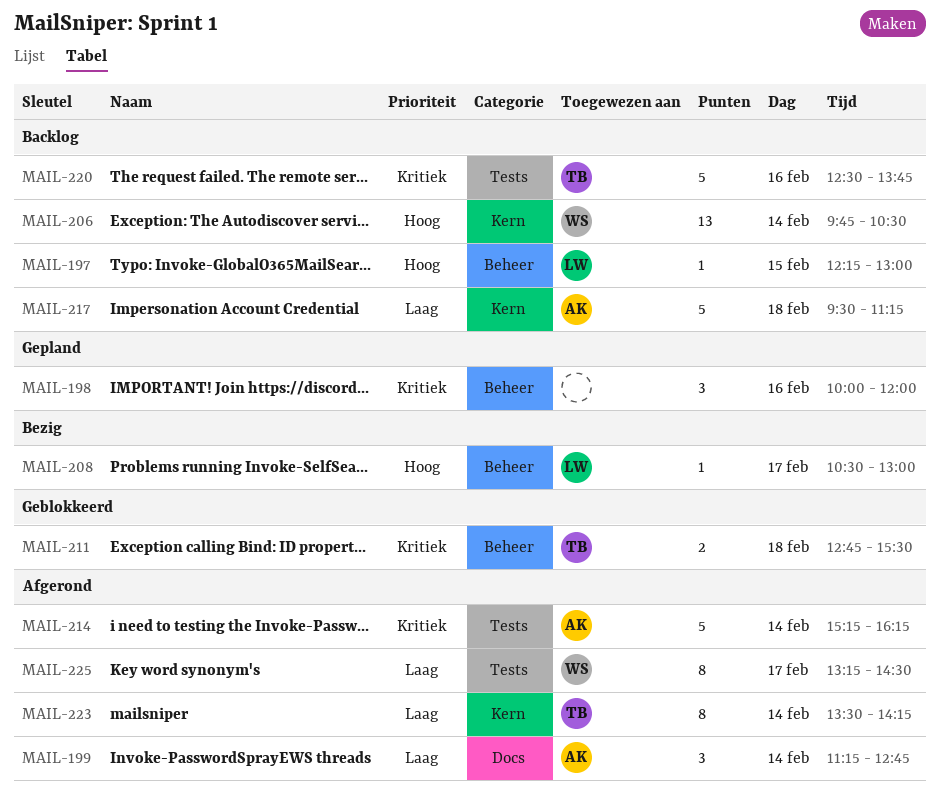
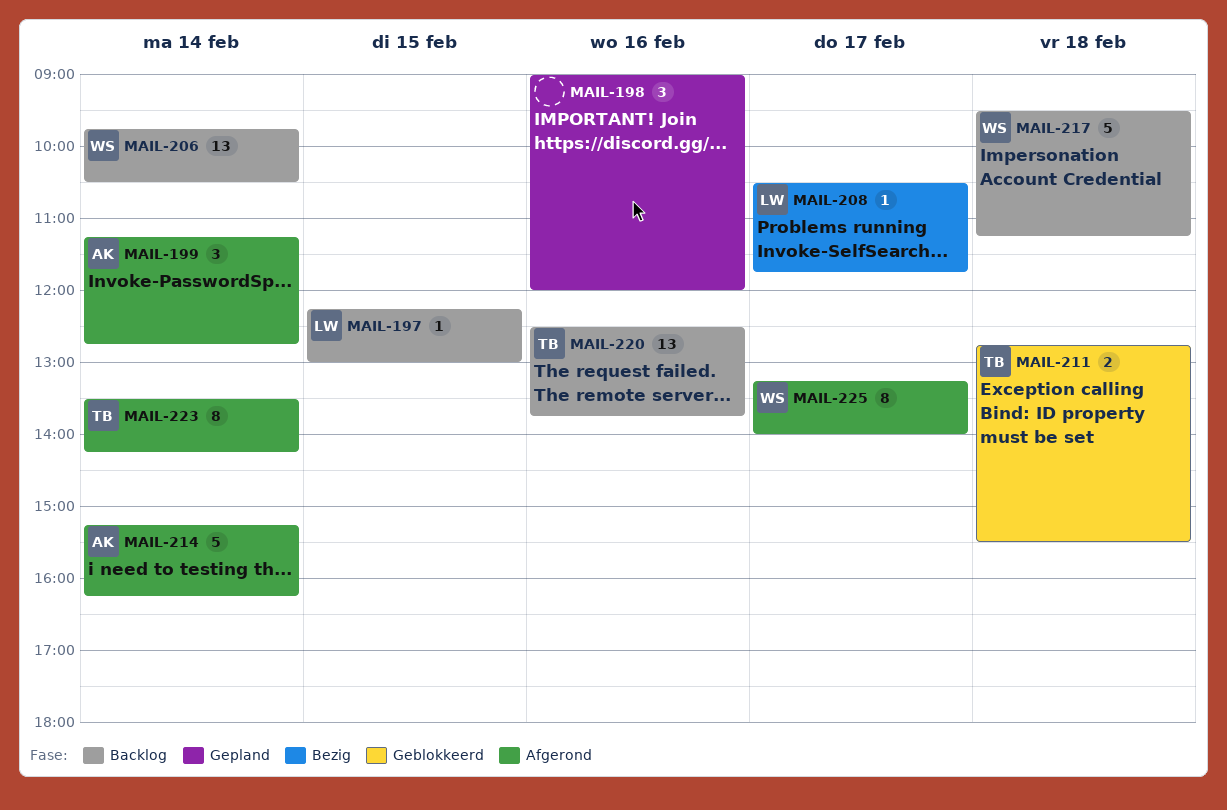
MAIL-198, begins: 10:00 -> 09:00
MAIL-208, ends: 13:00 -> 11:45
MAIL-217, owner: AK -> WS
MAIL-220, estimate: 5 -> 13
MAIL-225, ends: 14:30 -> 14:00

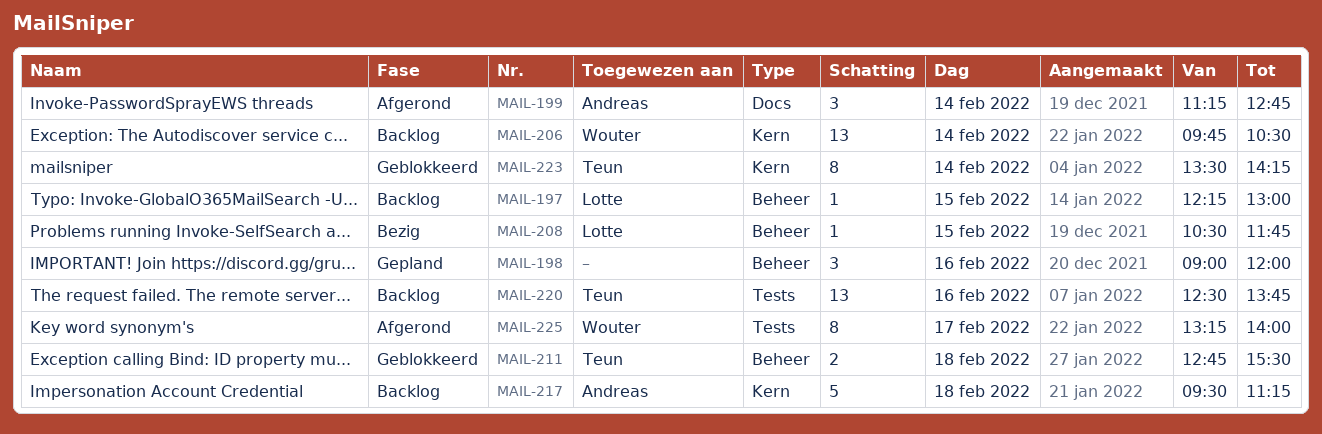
MAIL-208, day: Feb 17 -> Feb 15
MAIL-214: present -> none
MAIL-217, owner: Wouter -> Andreas
MAIL-223, status: Afgerond -> Geblokkeerd

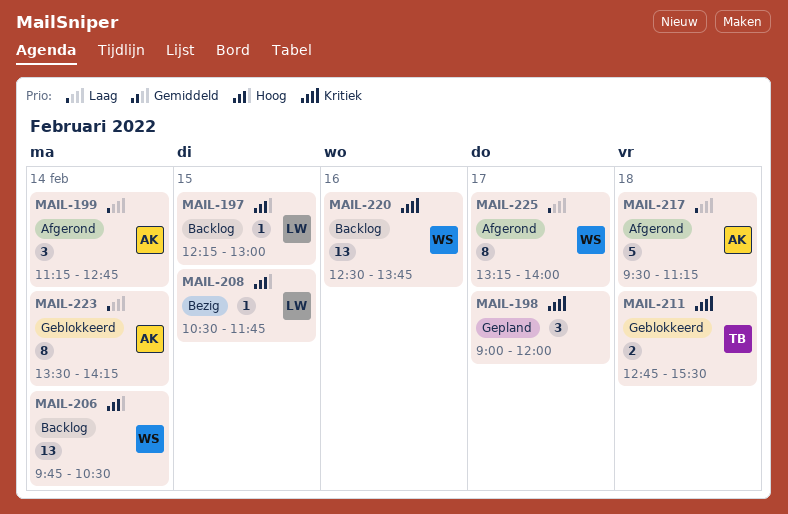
MAIL-198, day: Feb 16 -> Feb 17
MAIL-217, status: Backlog -> Afgerond
MAIL-220, owner: Teun -> Wouter
MAIL-223, owner: Teun -> Andreas

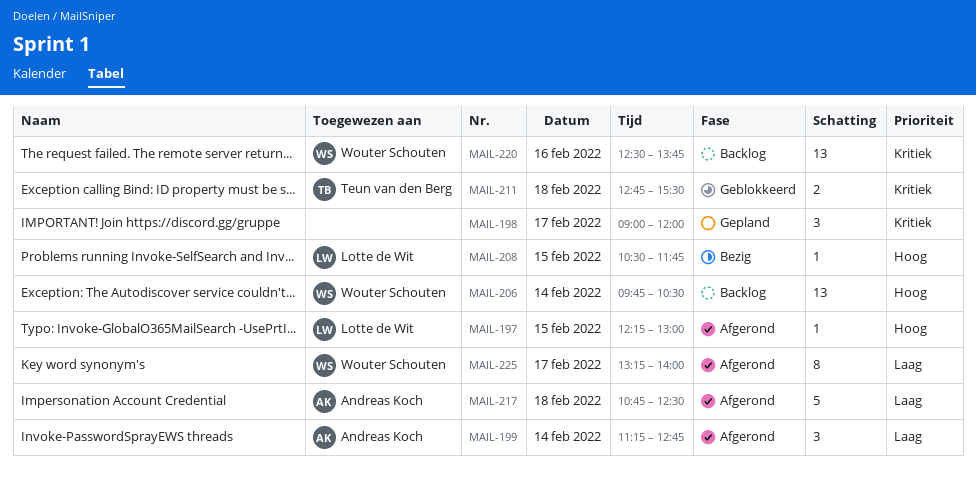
MAIL-197, status: Backlog -> Afgerond
MAIL-217, begins: 09:30 -> 10:45
MAIL-217, ends: 11:15 -> 12:30
MAIL-223: present -> none

